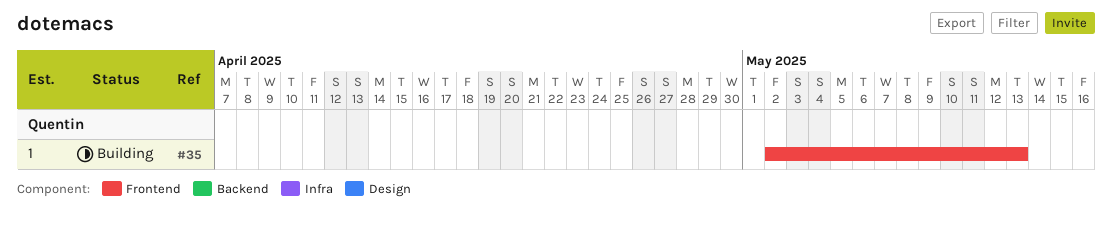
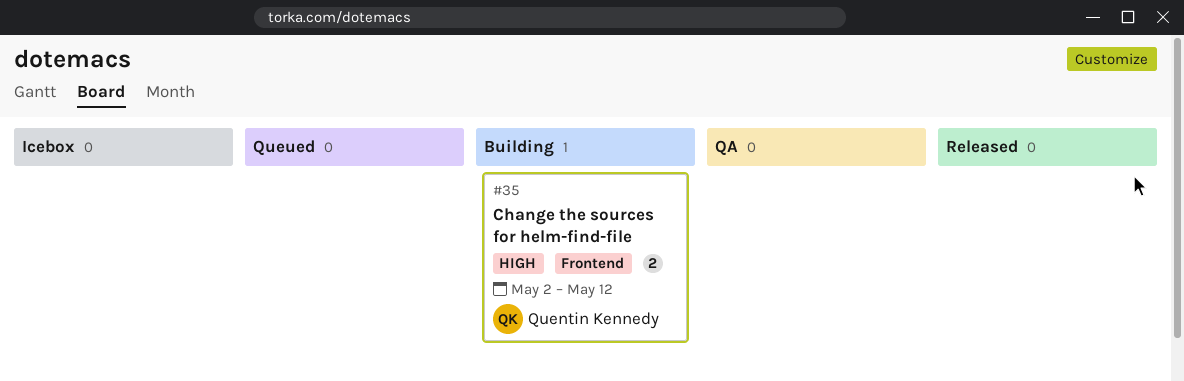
#35, estimate: 1 -> 2
#35, due: May 13 -> May 12

